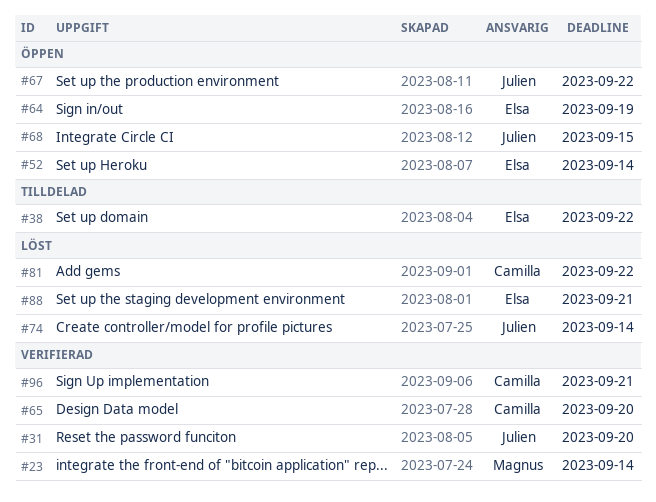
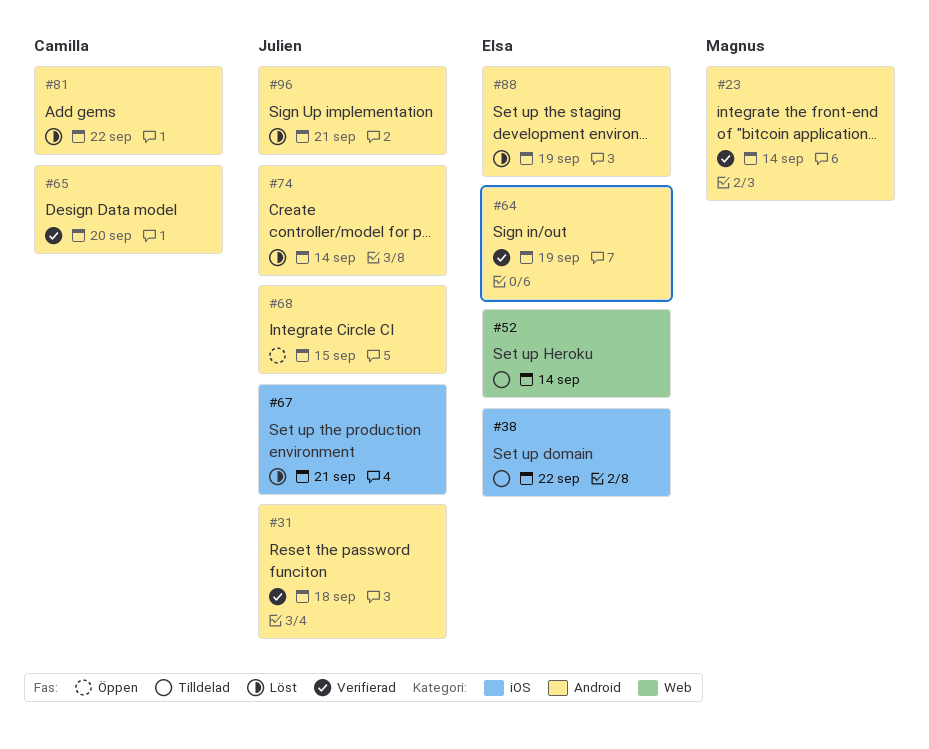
#31, due: Sep 20 -> Sep 18
#52, status: Öppen -> Tilldelad
#64, status: Öppen -> Verifierad
#67, status: Öppen -> Löst
#67, due: Sep 22 -> Sep 21
#88, due: Sep 21 -> Sep 19
#96, status: Verifierad -> Löst
#96, owner: Camilla -> Julien

